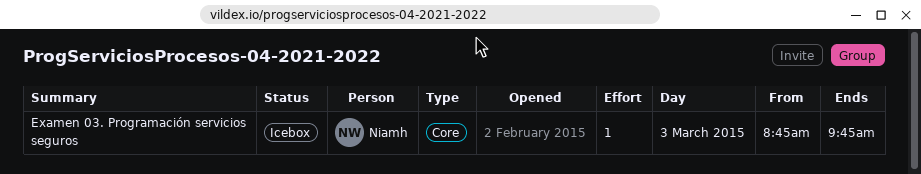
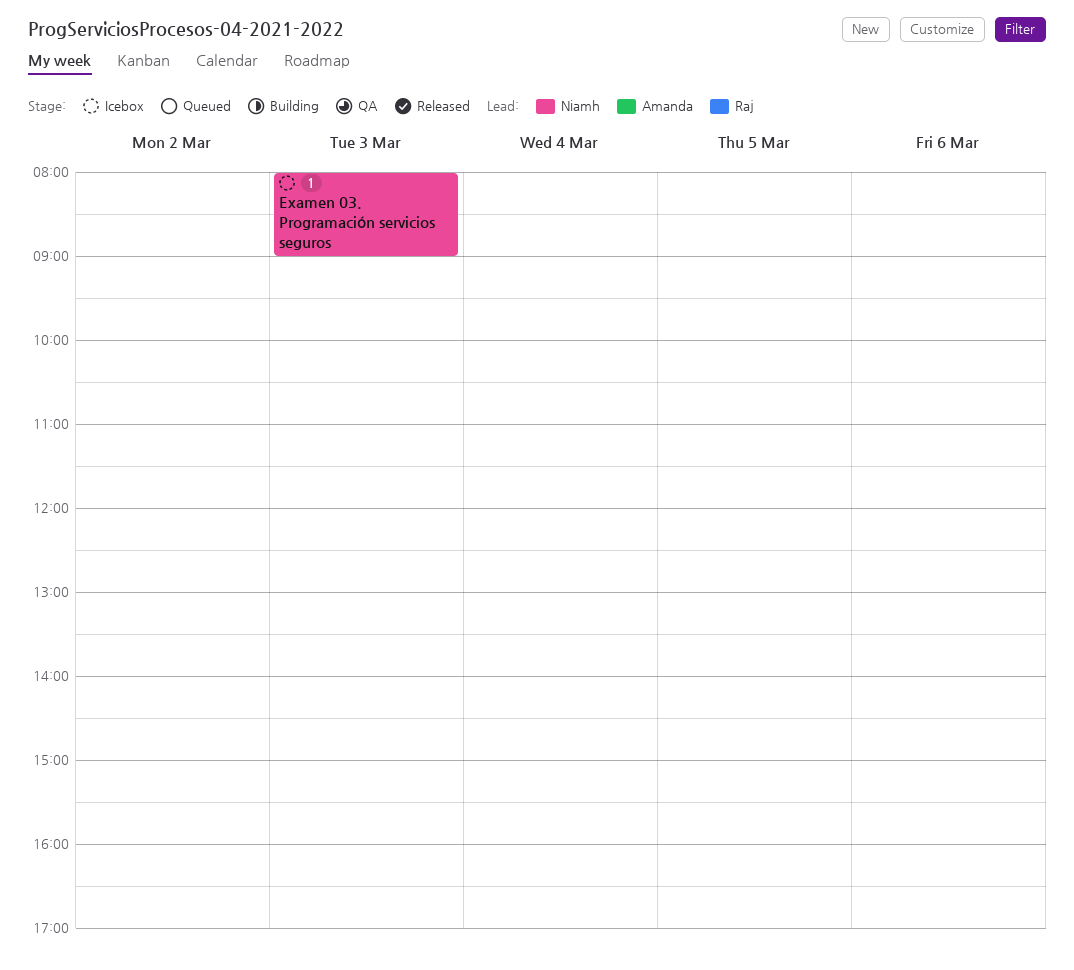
Examen 03. Programación servicios seguros, begins: 08:45 -> 08:00
Examen 03. Programación servicios seguros, ends: 09:45 -> 09:00

